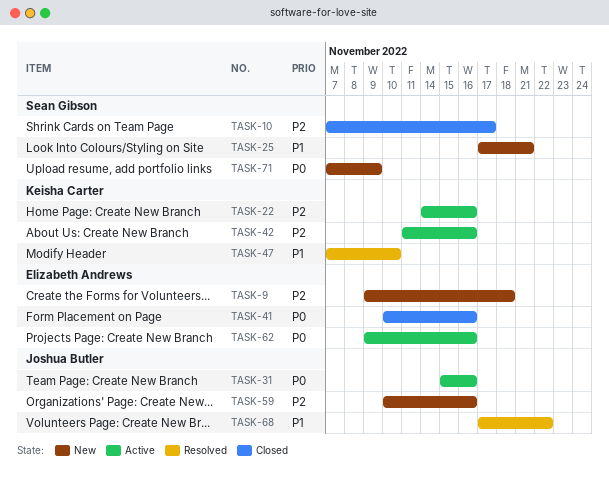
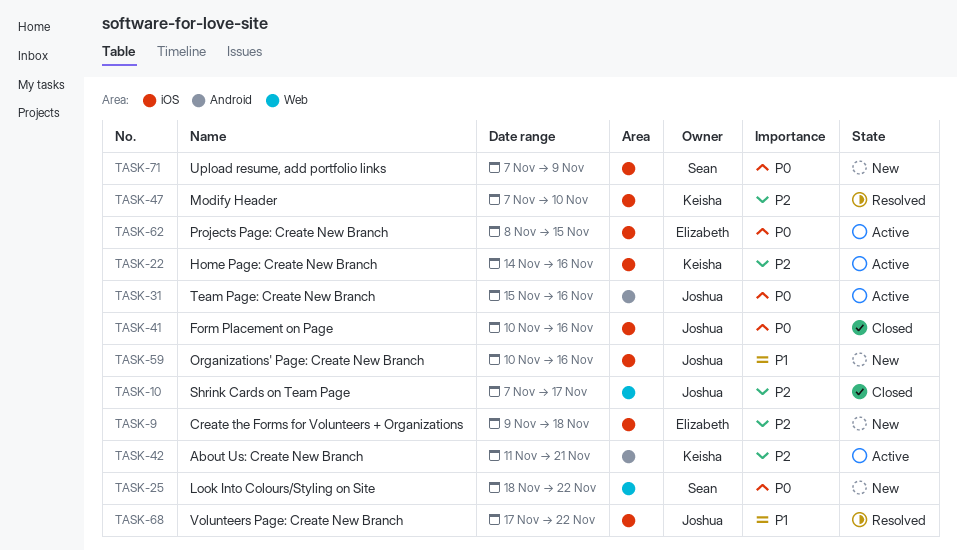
TASK-10, owner: Sean Gibson -> Joshua Butler
TASK-25, priority: P1 -> P0
TASK-25, start: Nov 17 -> Nov 18
TASK-25, due: Nov 21 -> Nov 22
TASK-41, owner: Elizabeth Andrews -> Joshua Butler
TASK-42, due: Nov 16 -> Nov 21
TASK-47, priority: P1 -> P2
TASK-59, priority: P2 -> P1
TASK-62, start: Nov 9 -> Nov 8
TASK-62, due: Nov 16 -> Nov 15

